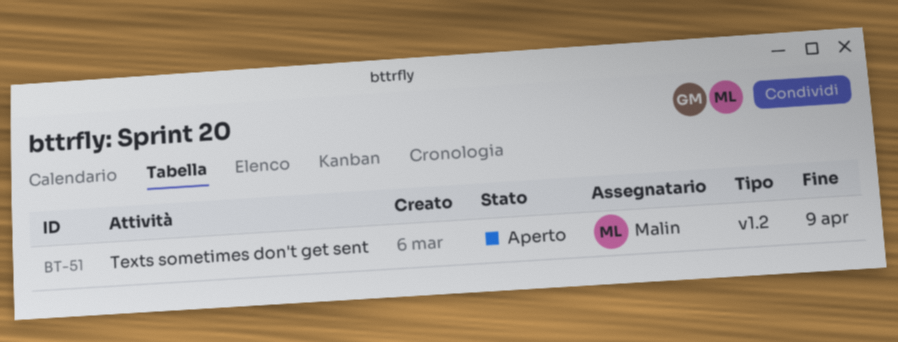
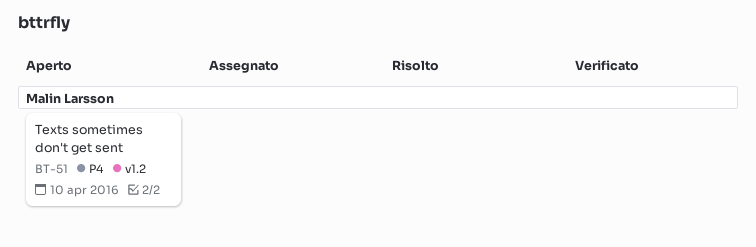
BT-51, due: Apr 9 -> Apr 10

